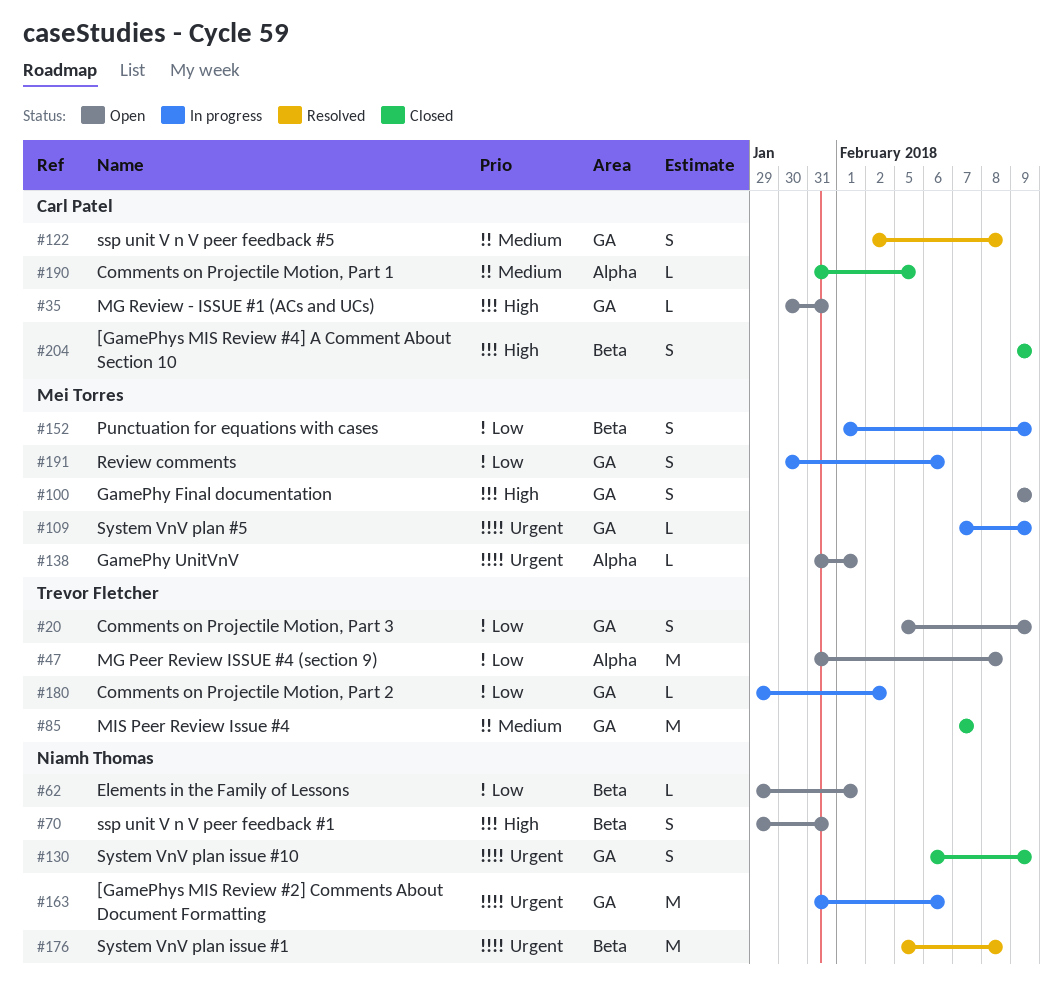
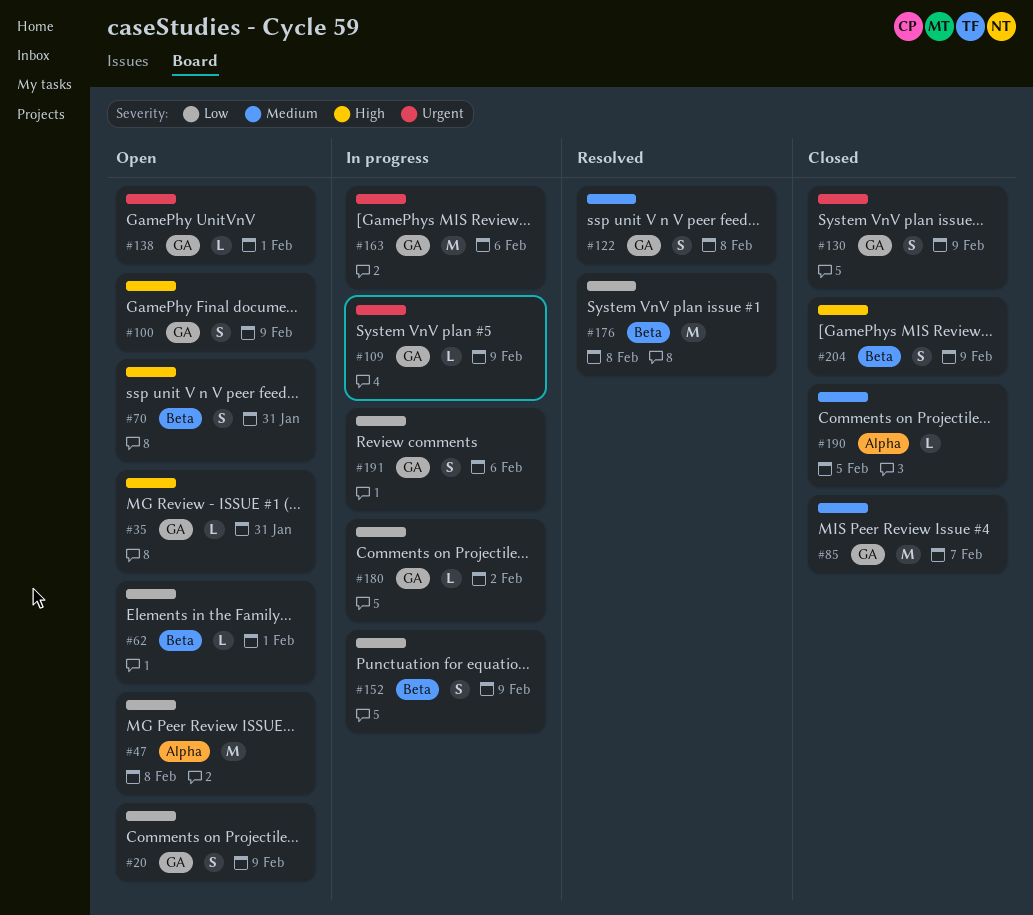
#138, label: Alpha -> GA
#176, priority: Urgent -> Low

